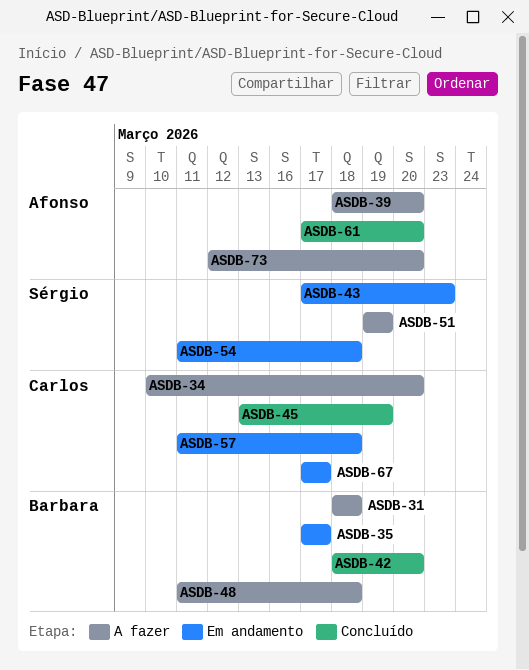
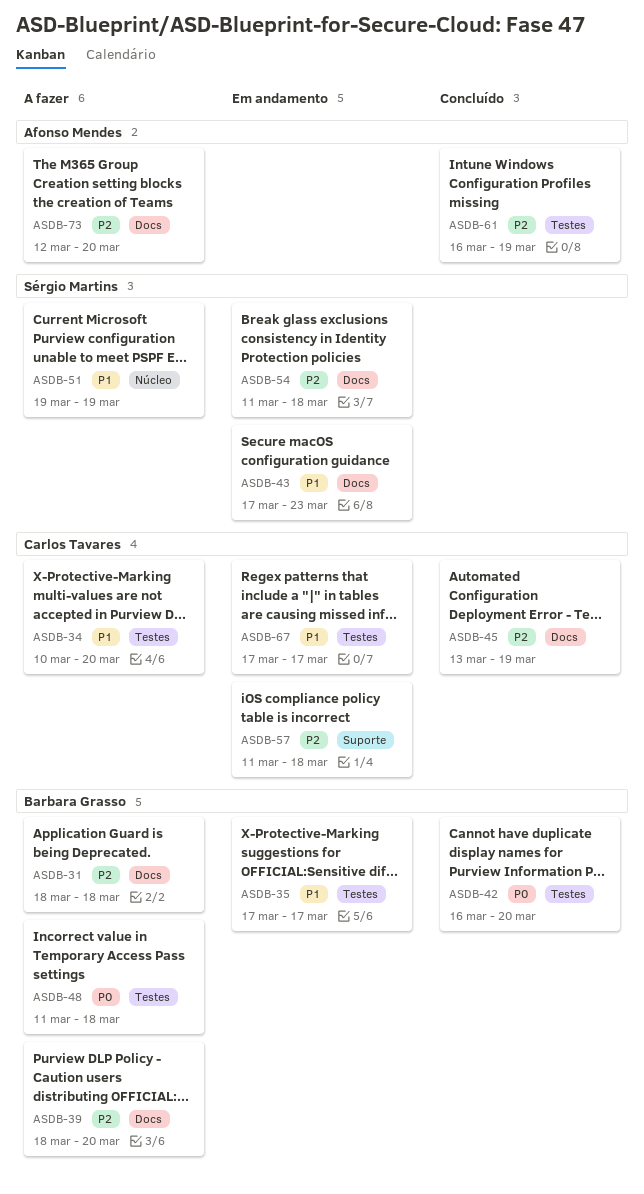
ASDB-39, owner: Afonso Mendes -> Barbara Grasso
ASDB-42, start: Mar 18 -> Mar 16
ASDB-61, start: Mar 17 -> Mar 16
ASDB-61, due: Mar 20 -> Mar 19

